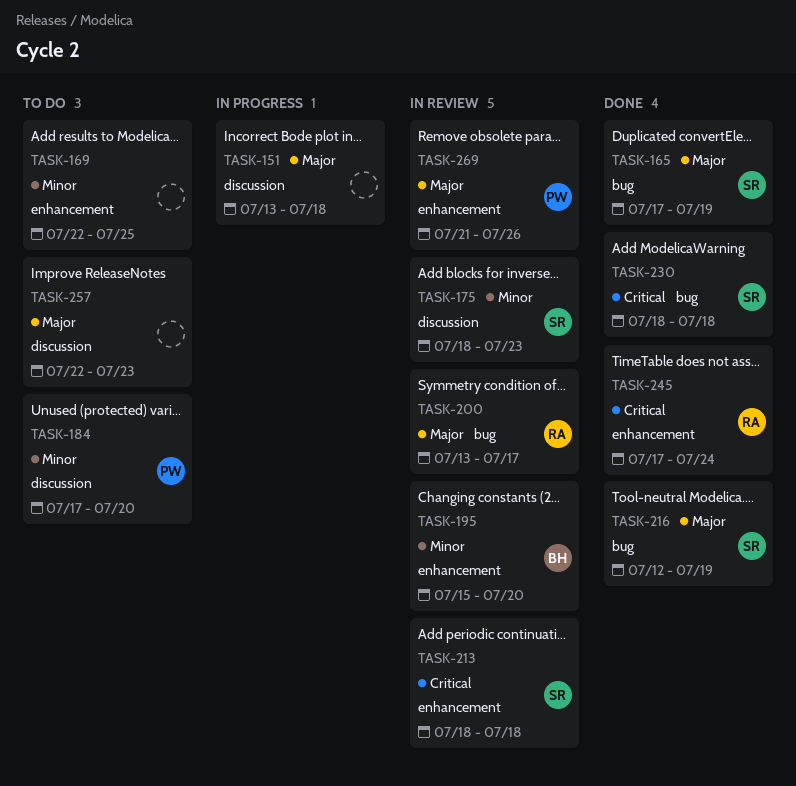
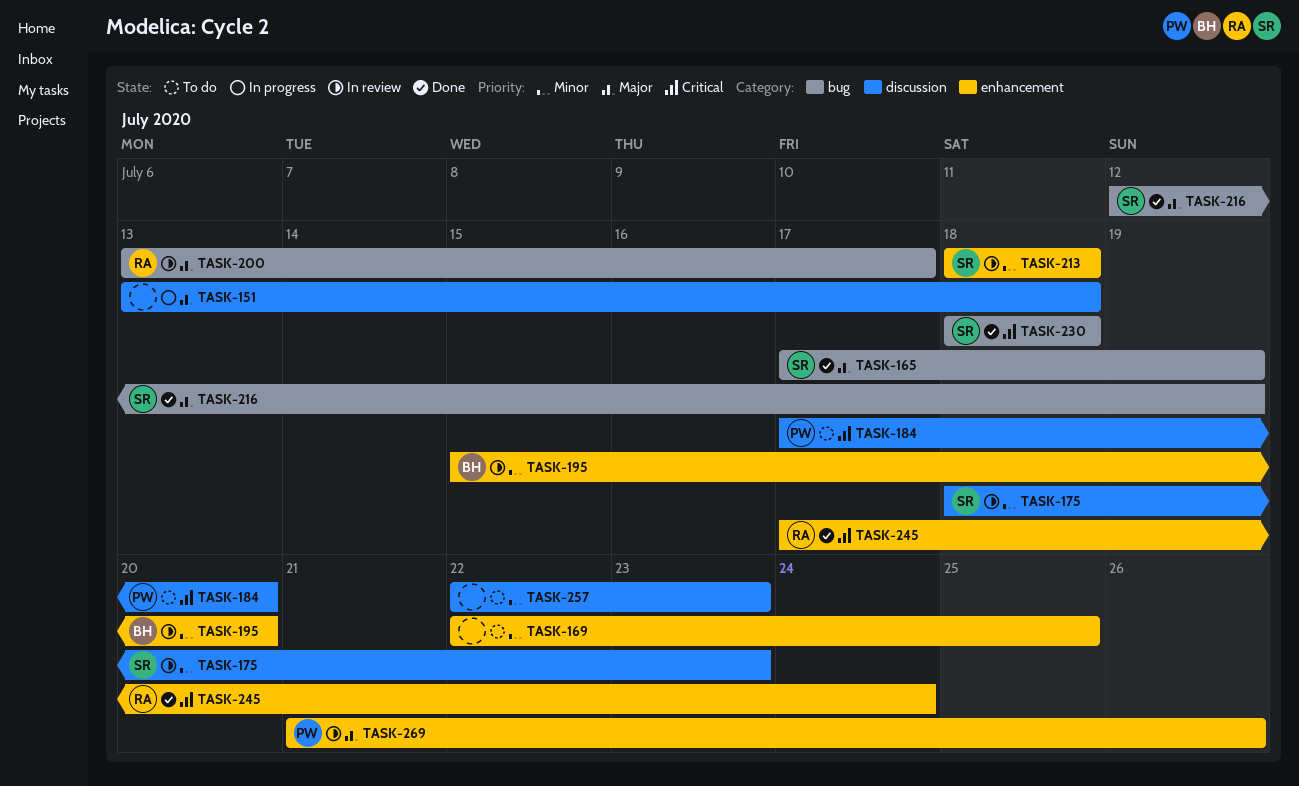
TASK-184, priority: Minor -> Critical
TASK-213, priority: Critical -> Minor
TASK-257, priority: Major -> Minor

